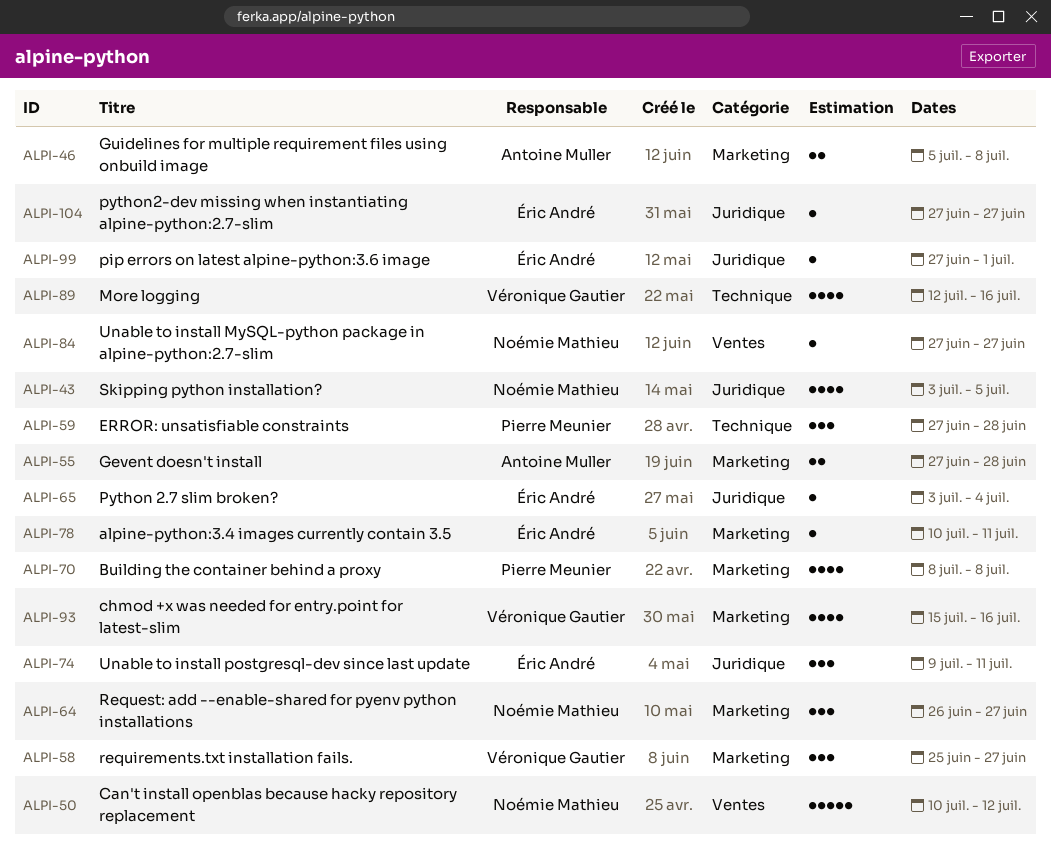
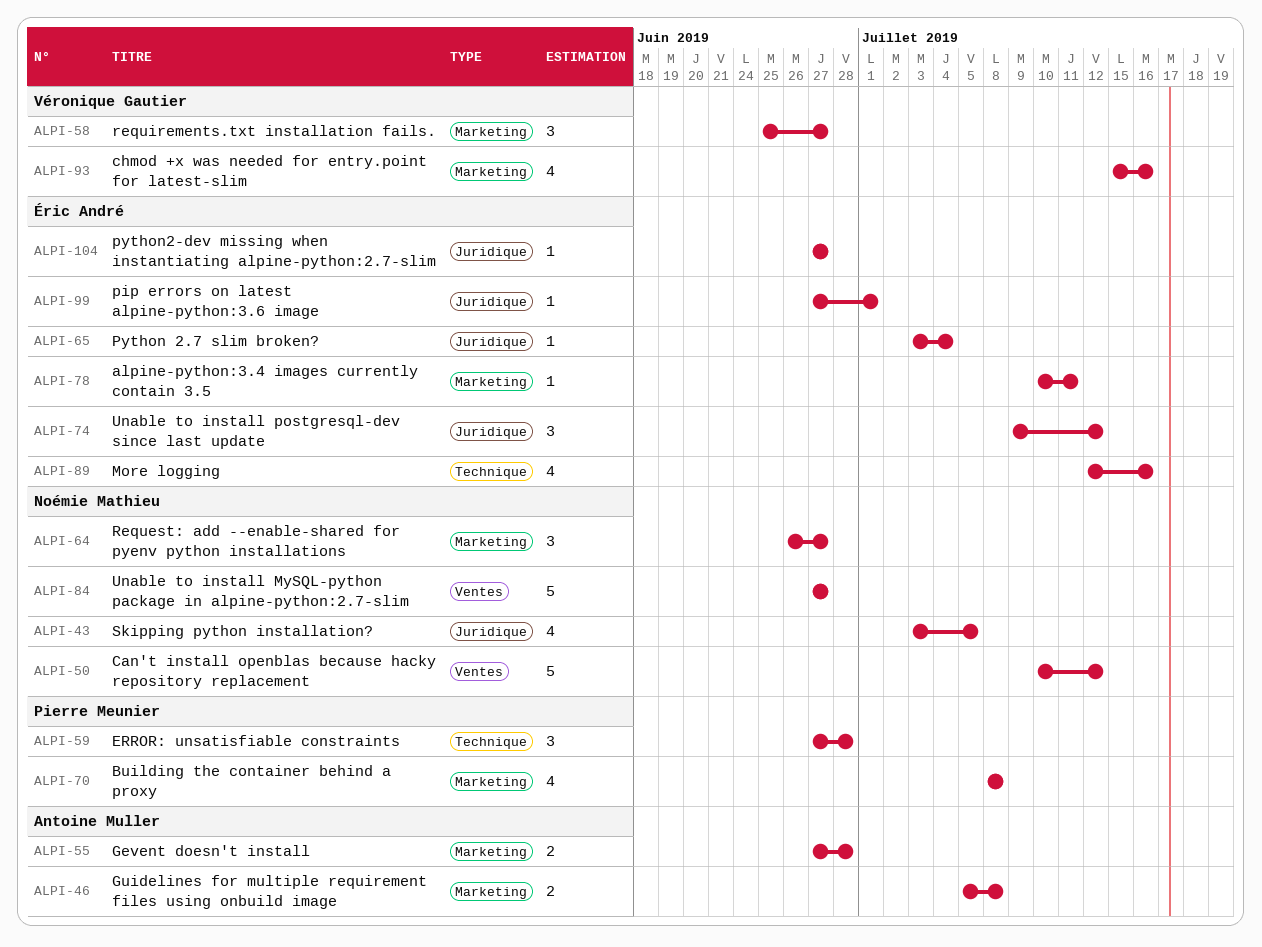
ALPI-74, due: Jul 11 -> Jul 12
ALPI-84, estimate: 1 -> 5
ALPI-89, owner: Véronique Gautier -> Éric André

